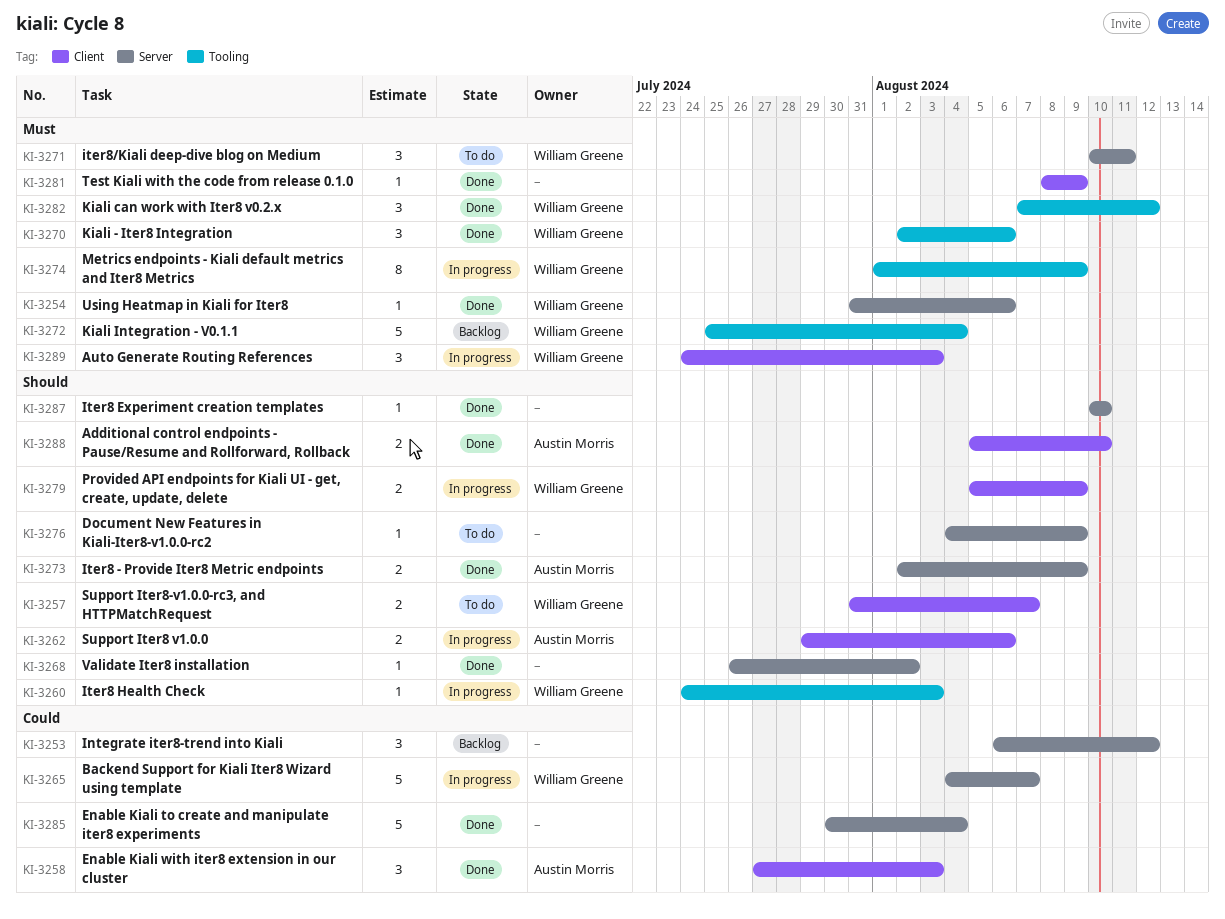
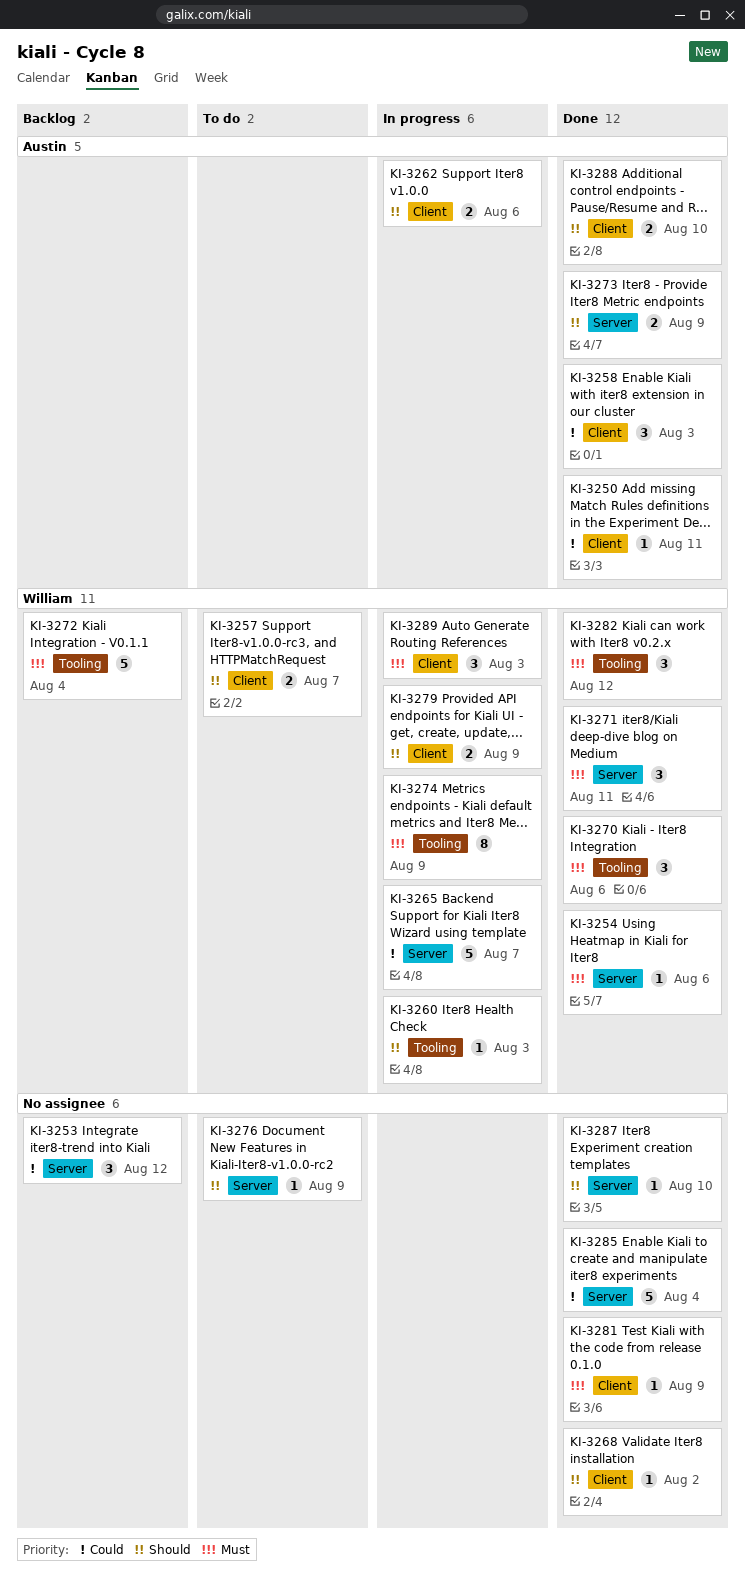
KI-3250: none -> present
KI-3268, label: Server -> Client
KI-3271, status: To do -> Done

